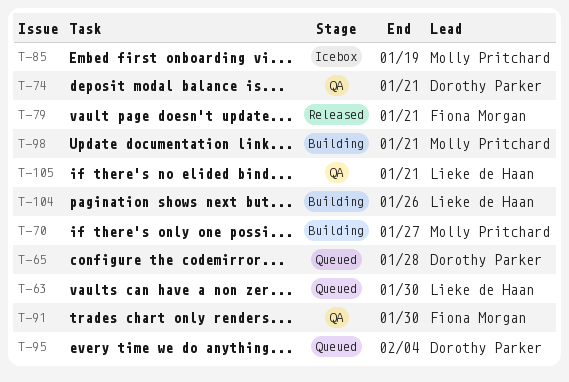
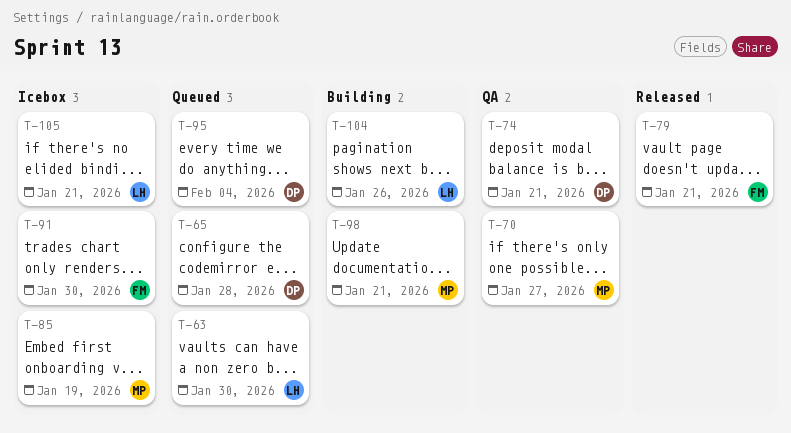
T-70, status: Building -> QA
T-91, status: QA -> Icebox
T-105, status: QA -> Icebox

